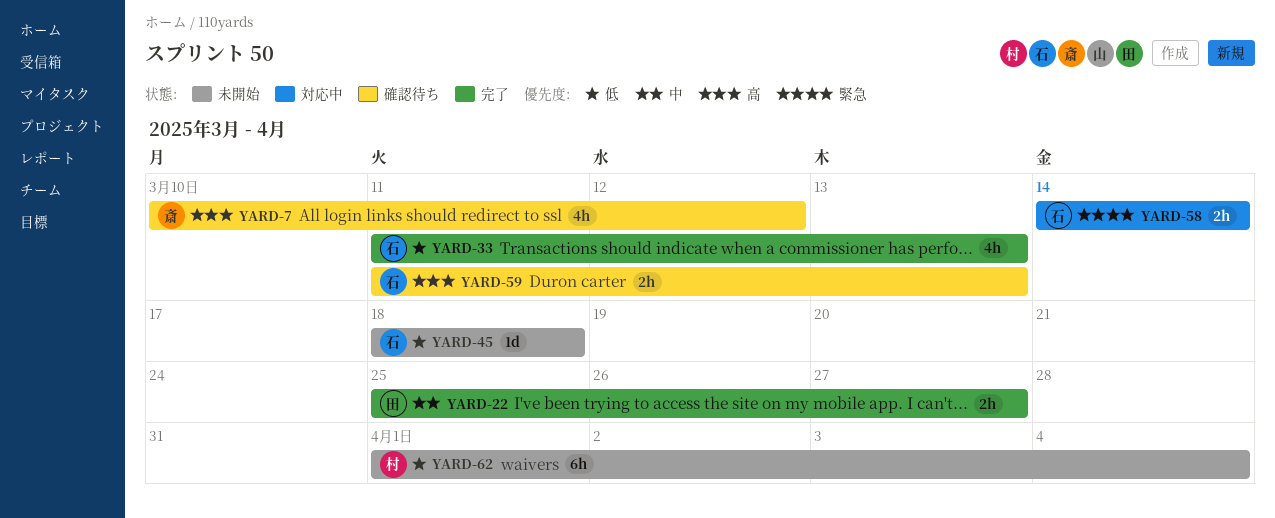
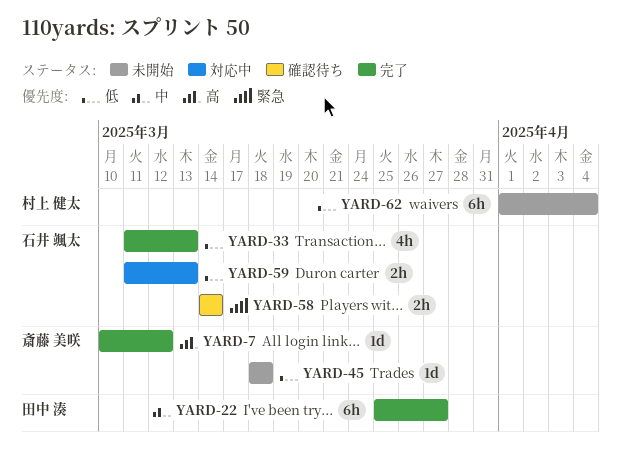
YARD-7, status: 確認待ち -> 完了
YARD-7, estimate: 4h -> 1d
YARD-22, estimate: 2h -> 6h
YARD-45, owner: 石井 颯太 -> 斎藤 美咲
YARD-58, status: 対応中 -> 確認待ち
YARD-59, status: 確認待ち -> 対応中
YARD-59, priority: 高 -> 低

